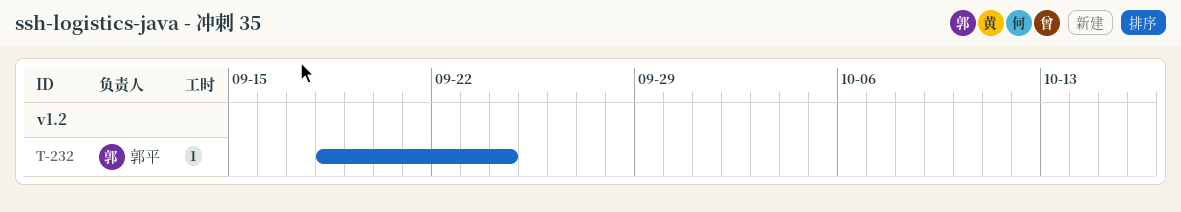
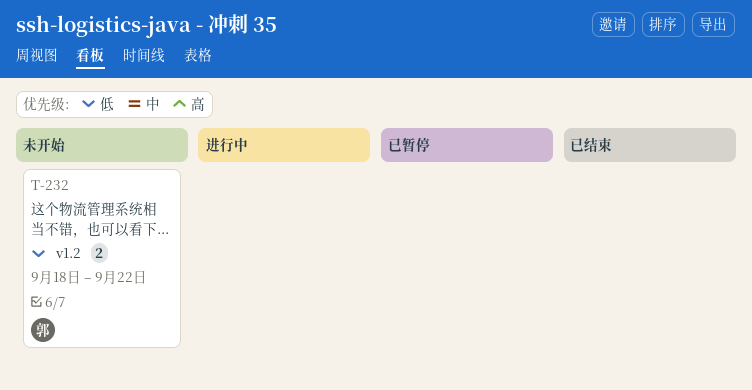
T-232, estimate: 1 -> 2
T-232, due: Sep 24 -> Sep 22

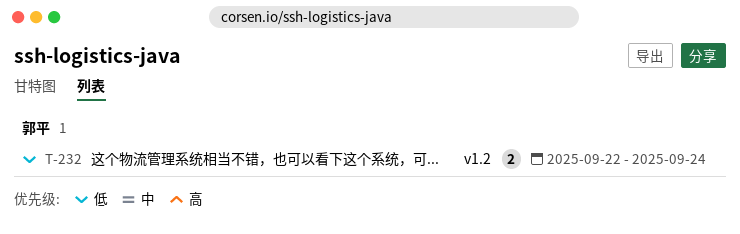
T-232, start: Sep 18 -> Sep 22
T-232, due: Sep 22 -> Sep 24

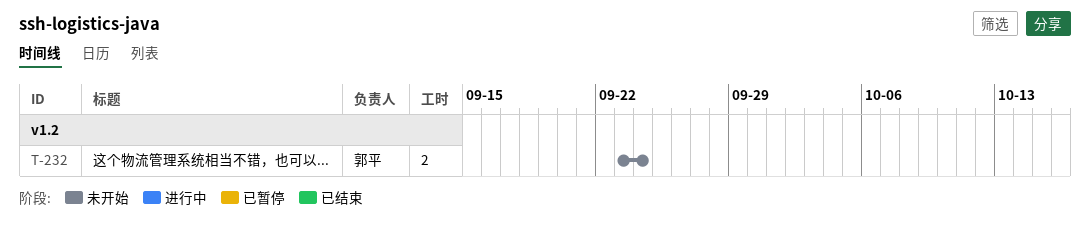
T-232, start: Sep 22 -> Sep 23

